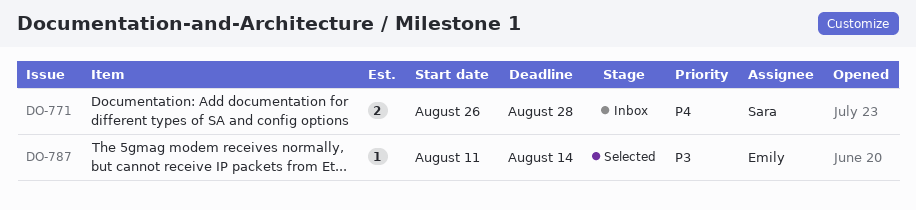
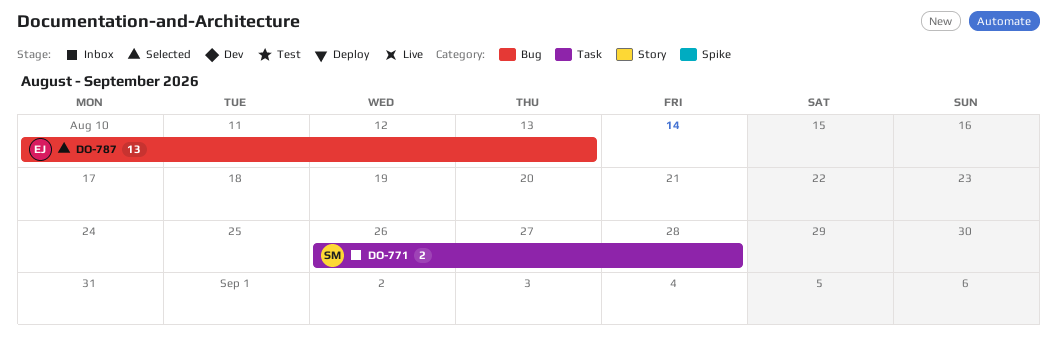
DO-787, estimate: 1 -> 13
DO-787, start: Aug 11 -> Aug 10
DO-787, due: Aug 14 -> Aug 13

